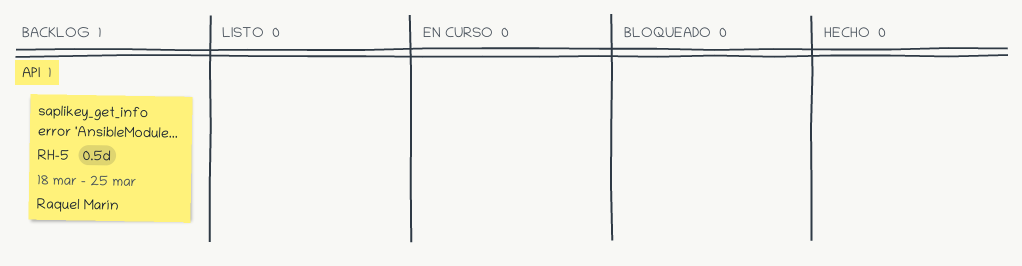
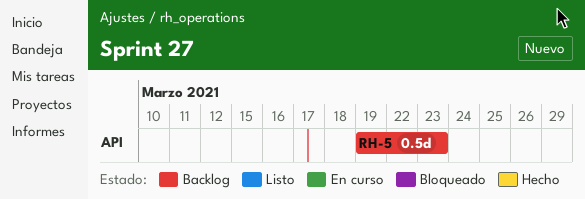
RH-5, start: Mar 18 -> Mar 19
RH-5, due: Mar 25 -> Mar 23

